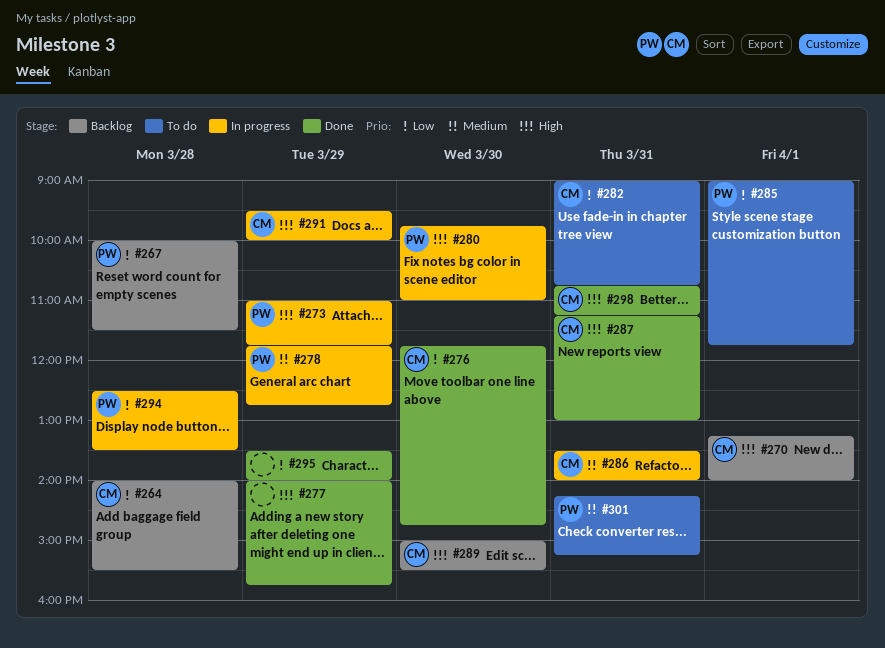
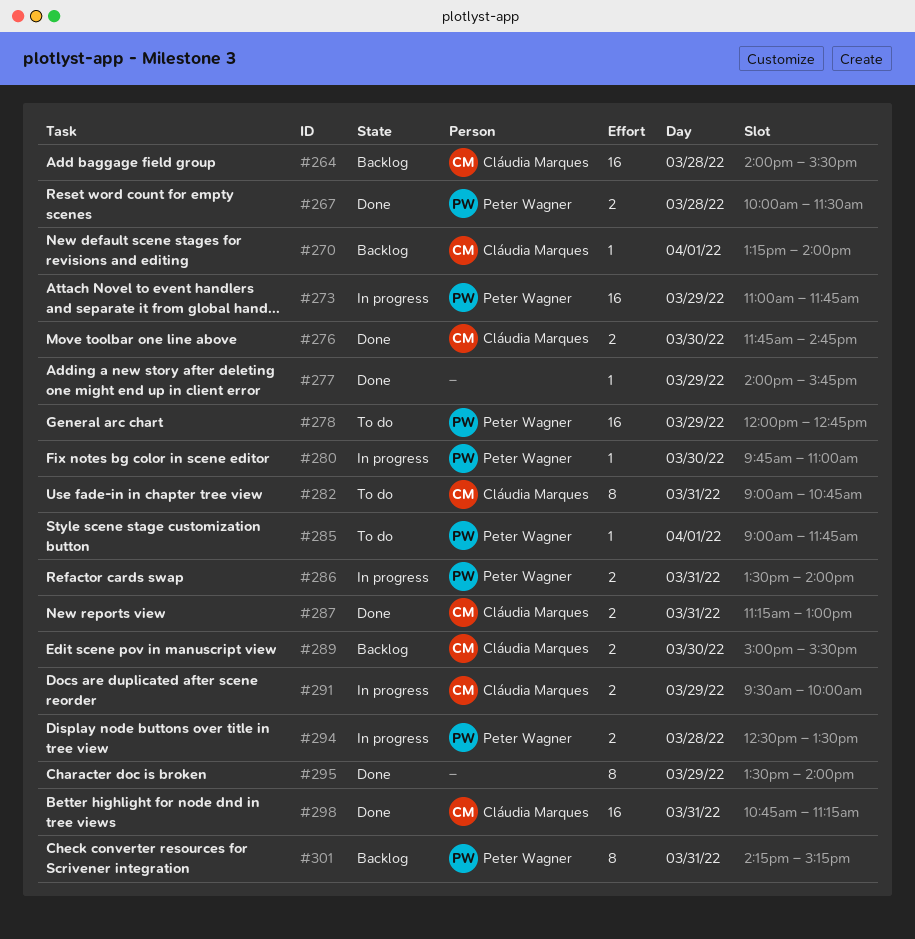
#267, status: Backlog -> Done
#278, status: In progress -> To do
#278, begins: 11:45 -> 12:00
#286, owner: Cláudia Marques -> Peter Wagner
#301, status: To do -> Backlog

